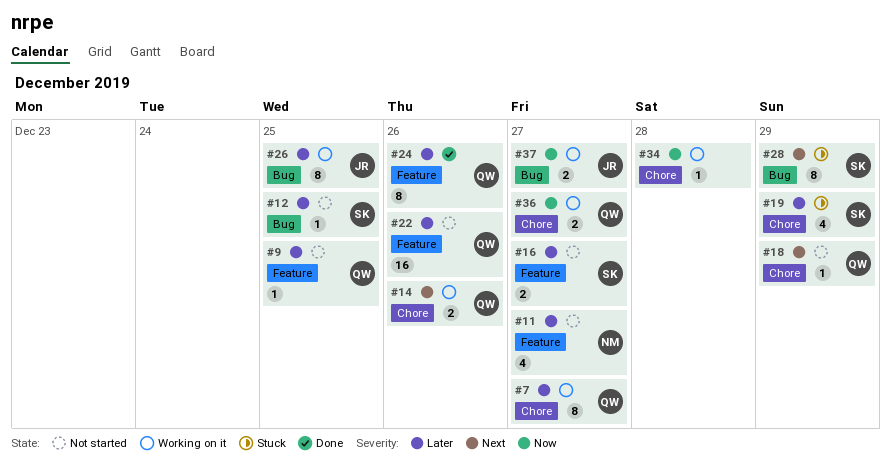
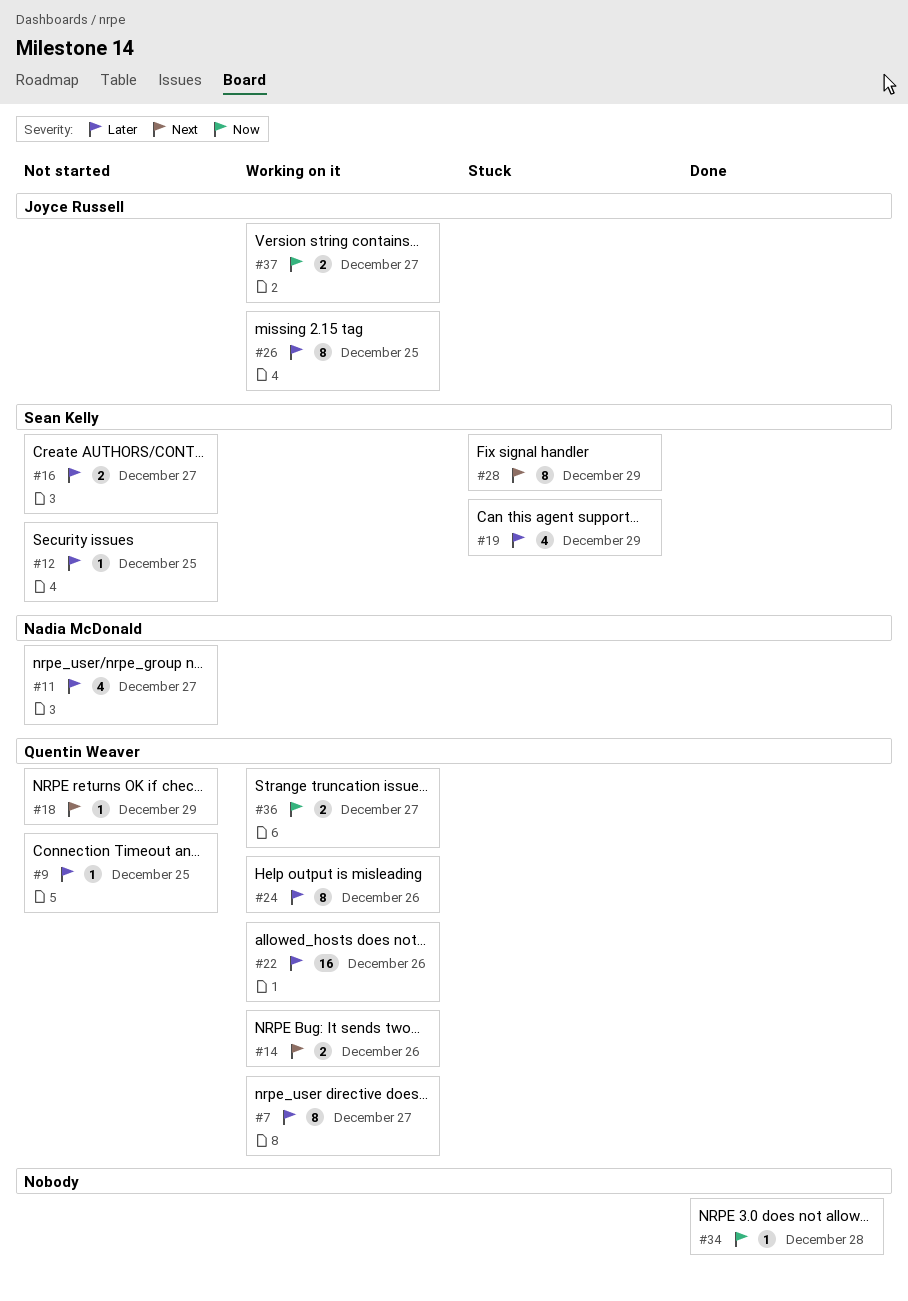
#22, status: Not started -> Working on it
#24, status: Done -> Working on it
#34, status: Working on it -> Done

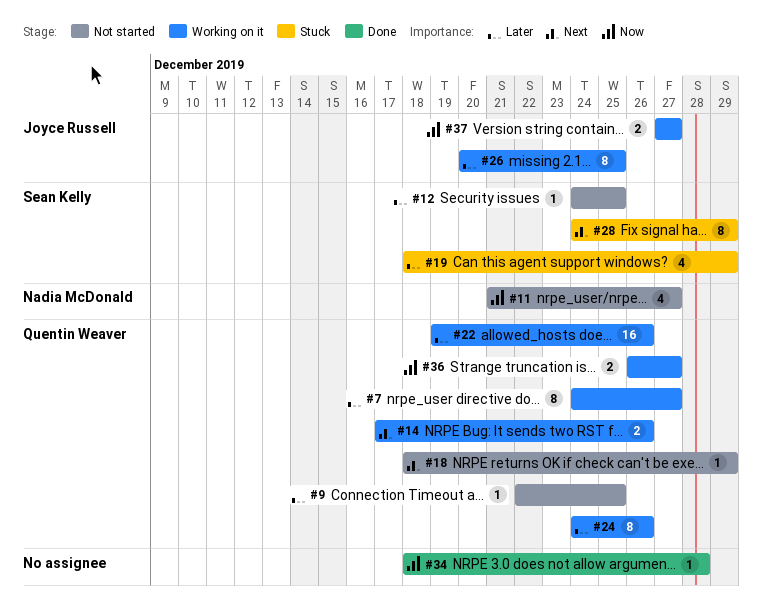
#11, priority: Later -> Now
#16: present -> none

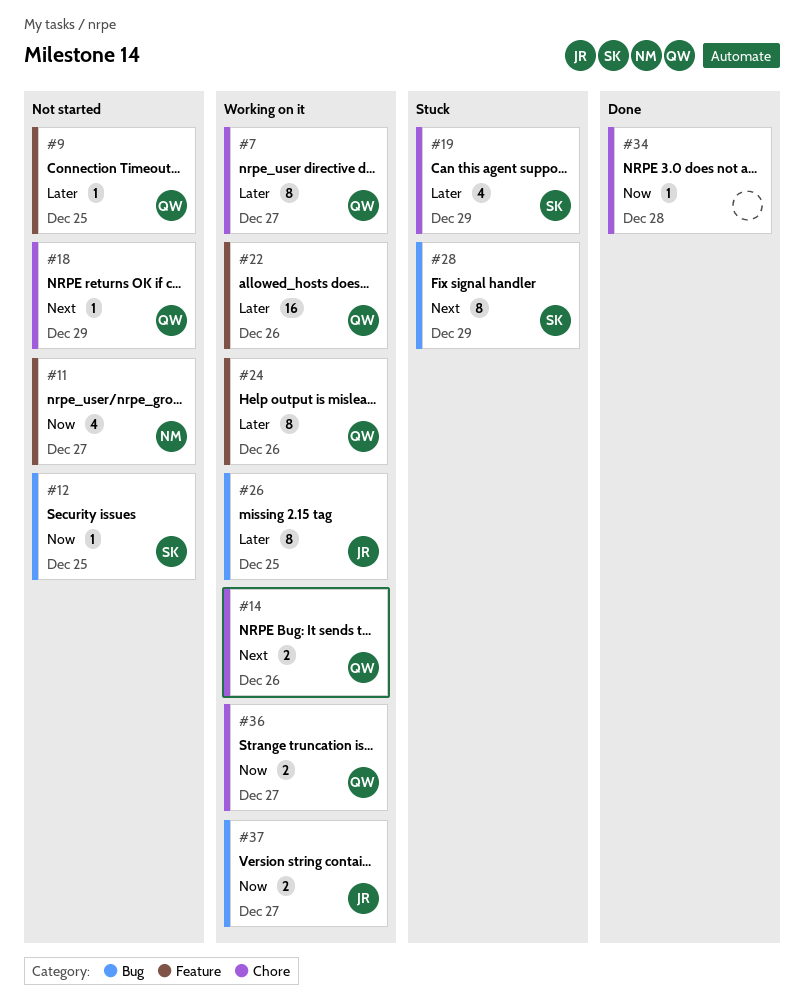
#12, priority: Later -> Now

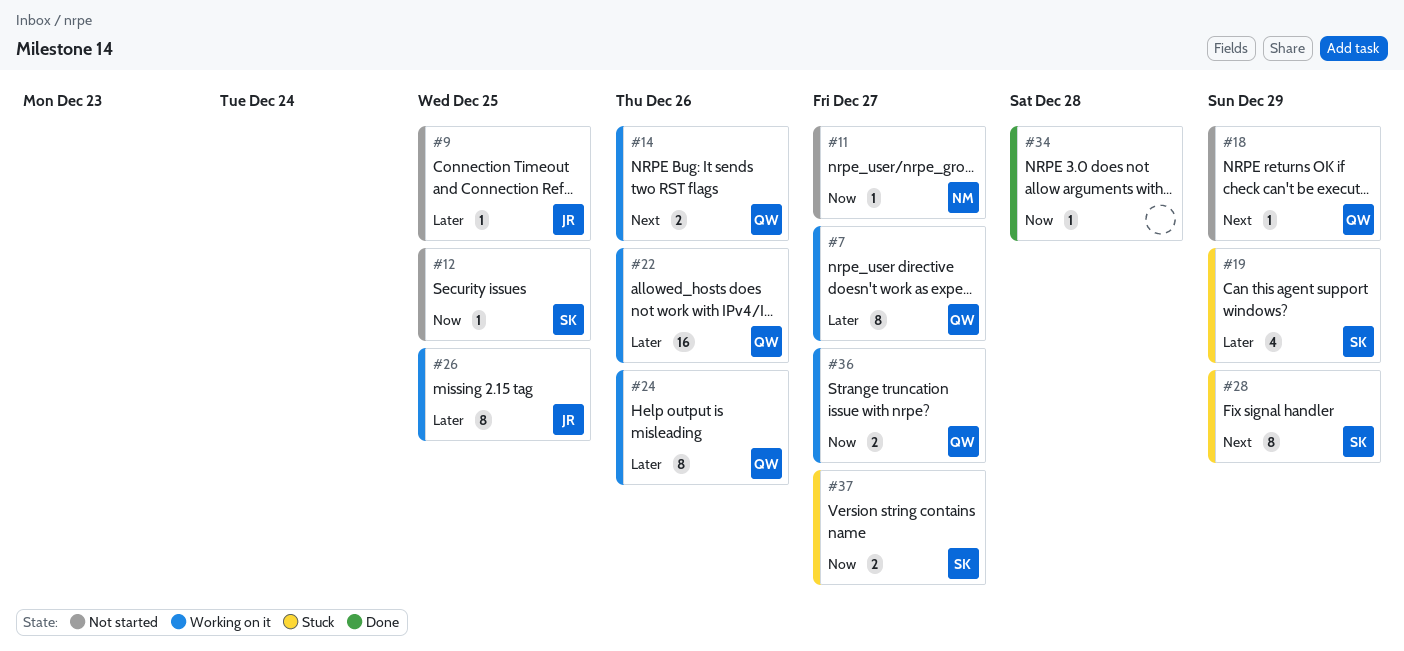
#9, owner: QW -> JR
#11, estimate: 4 -> 1
#37, status: Working on it -> Stuck
#37, owner: JR -> SK

